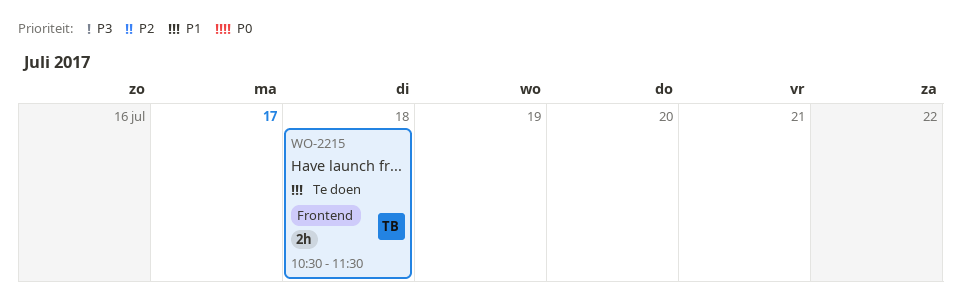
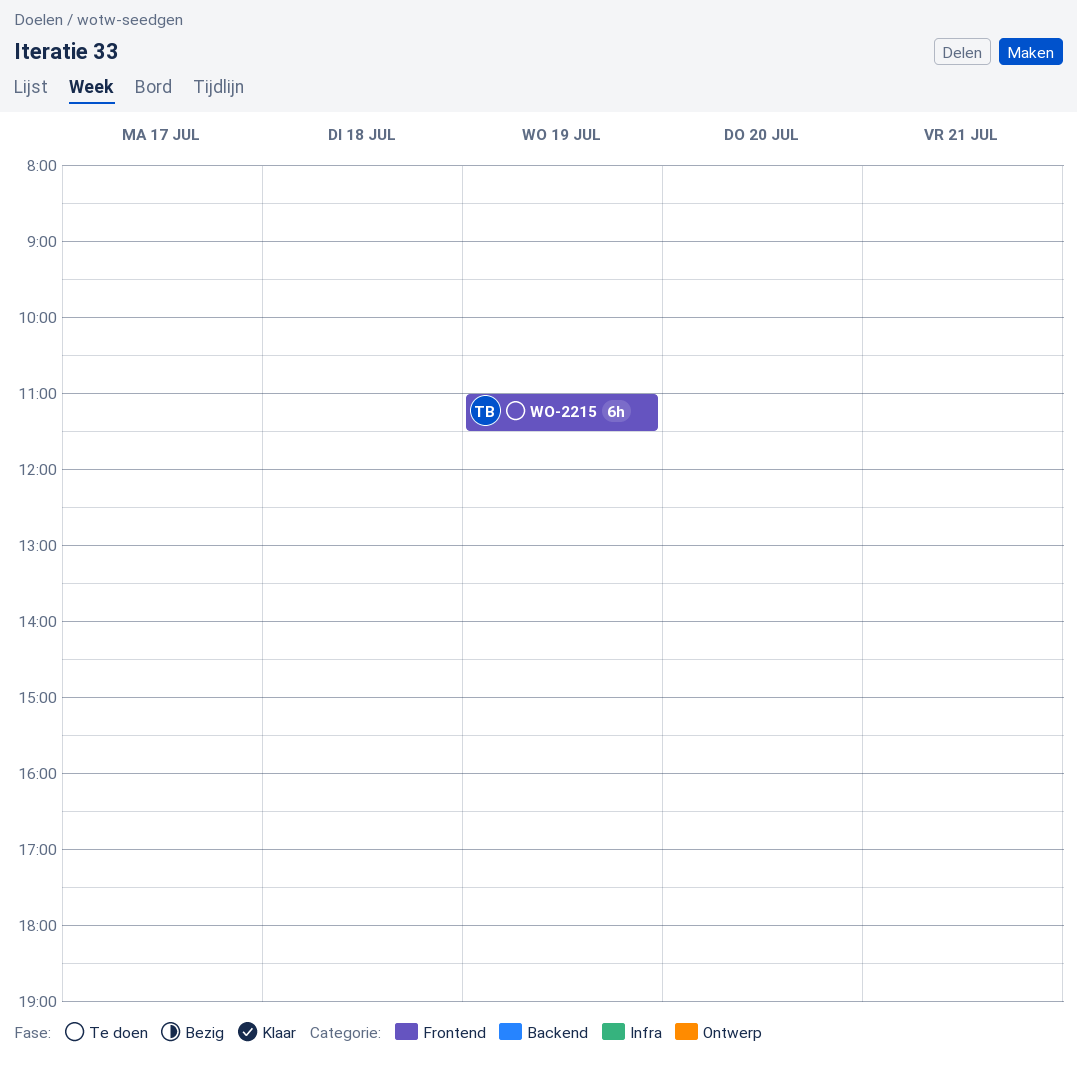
WO-2215, estimate: 2h -> 6h
WO-2215, day: Jul 18 -> Jul 19
WO-2215, begins: 10:30 -> 11:00

